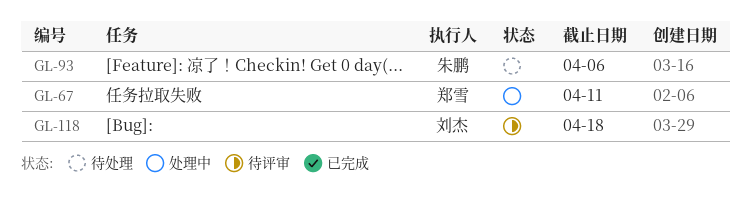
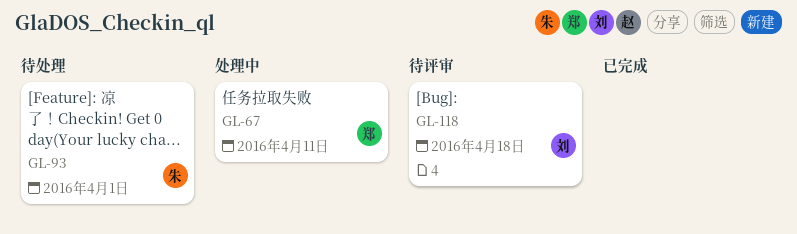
GL-93, due: Apr 6 -> Apr 1

